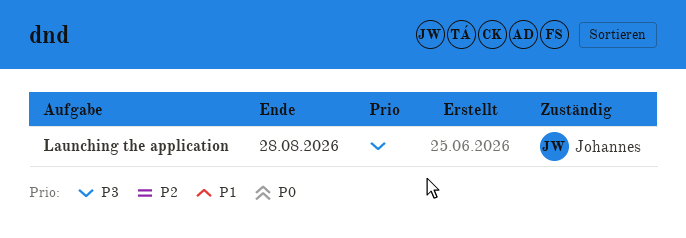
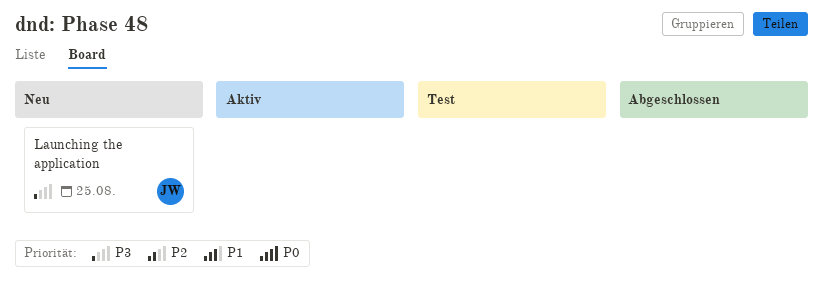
Launching the application, due: Aug 28 -> Aug 25

